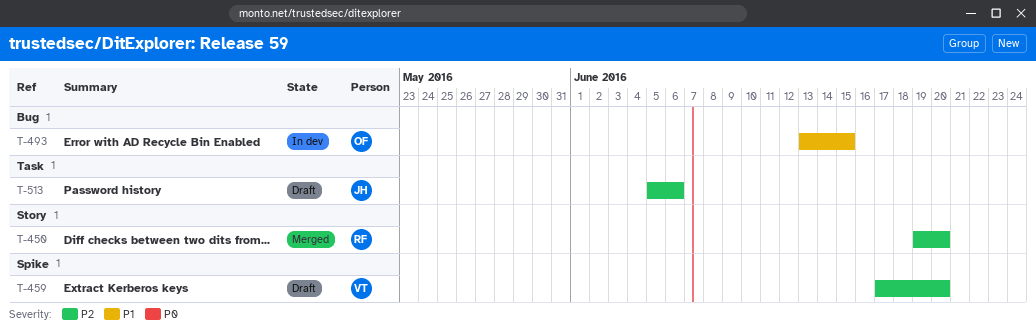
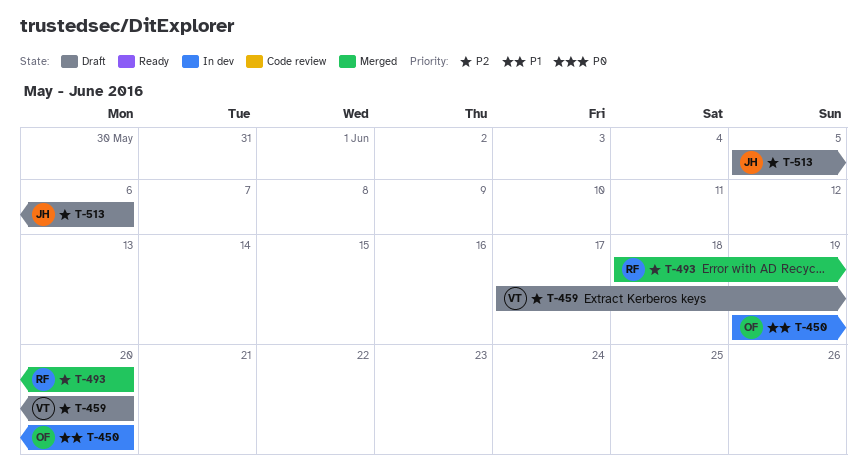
T-450, status: Merged -> In dev
T-450, owner: RF -> OF
T-450, priority: P2 -> P1
T-493, status: In dev -> Merged
T-493, owner: OF -> RF
T-493, priority: P1 -> P2
T-493, start: Jun 13 -> Jun 18
T-493, due: Jun 15 -> Jun 20

